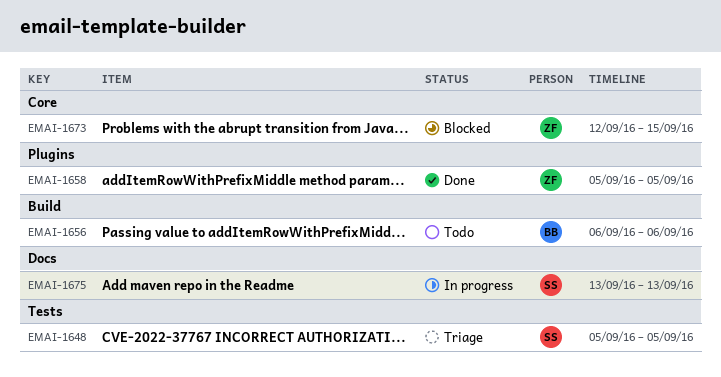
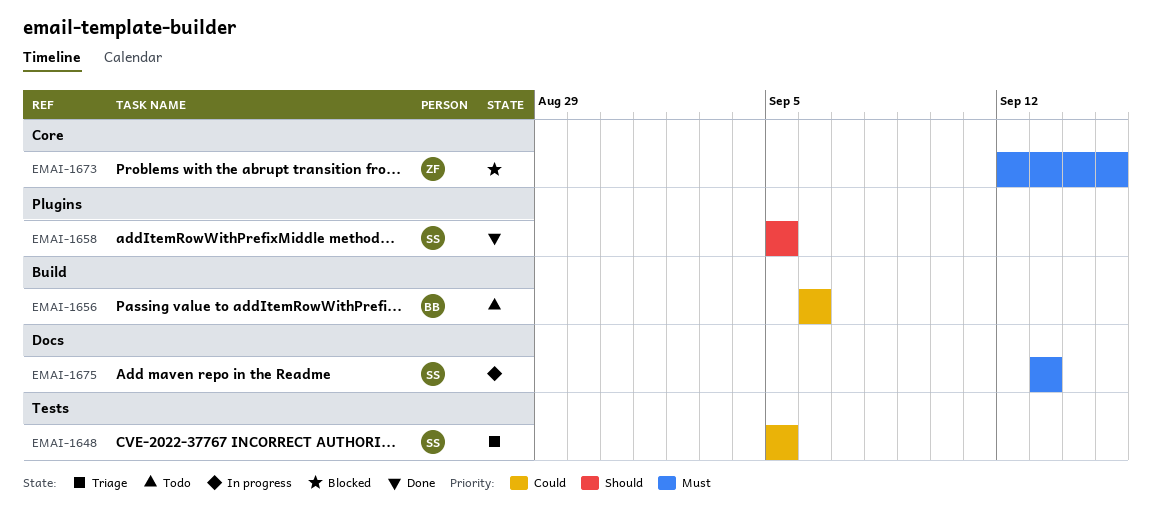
EMAI-1658, owner: ZF -> SS

